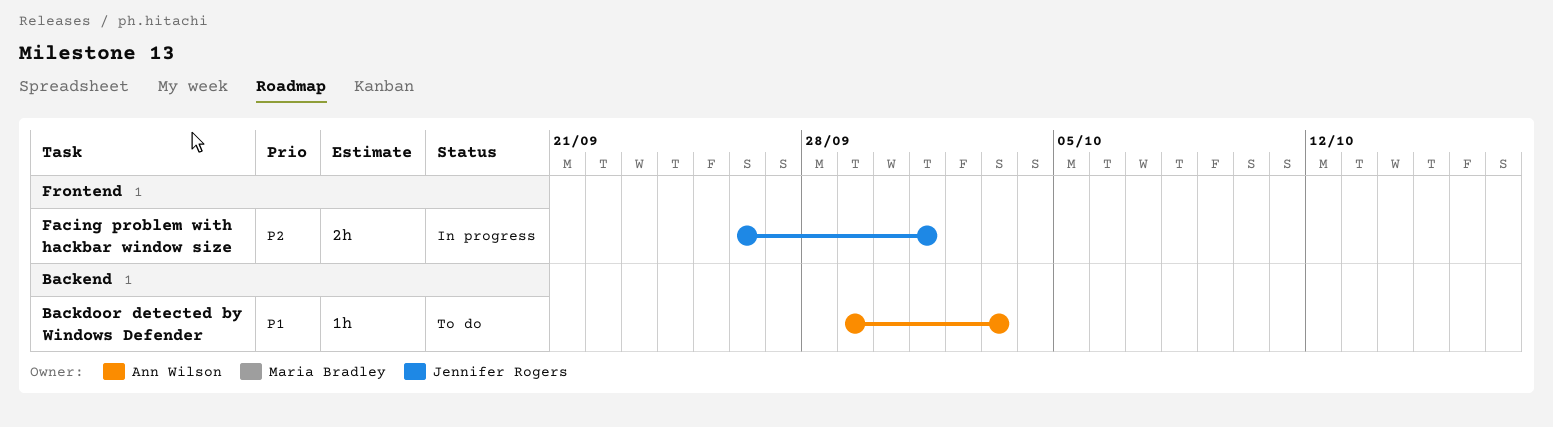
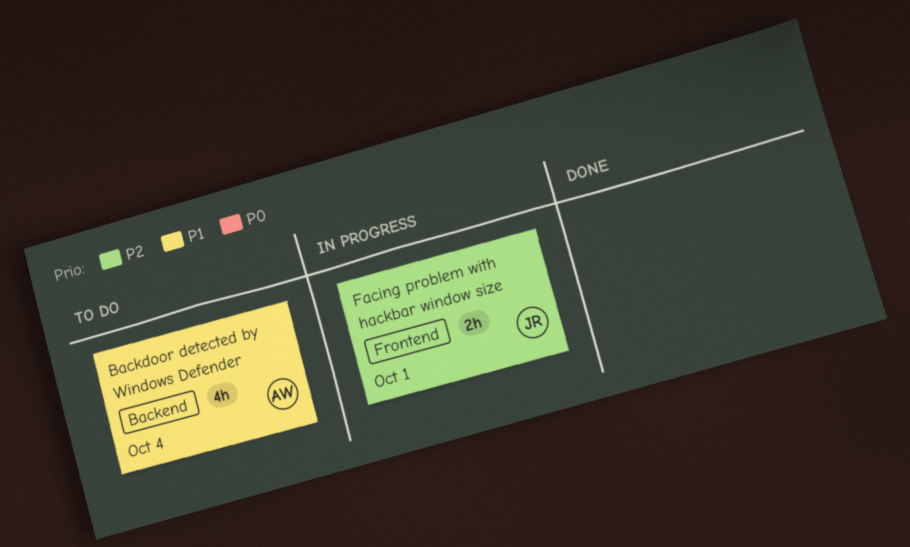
Backdoor detected by Windows Defender, estimate: 1h -> 4h
Backdoor detected by Windows Defender, due: Oct 3 -> Oct 4

